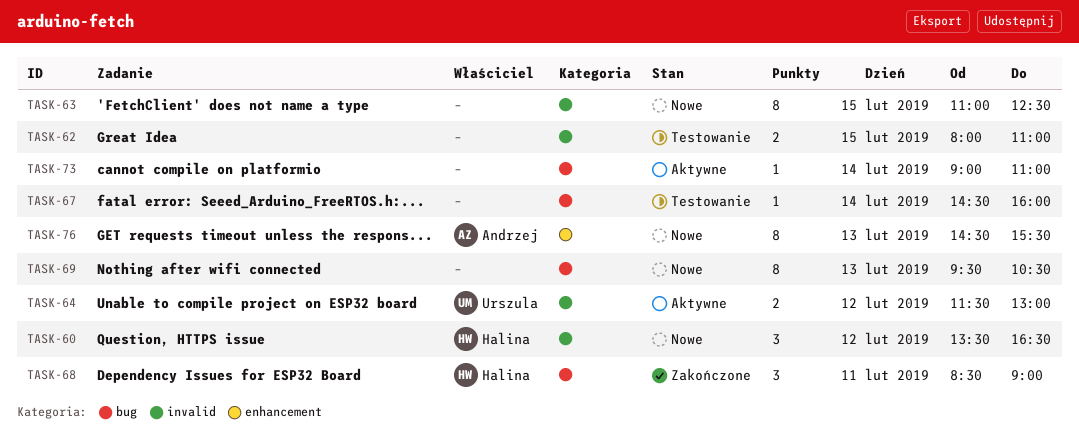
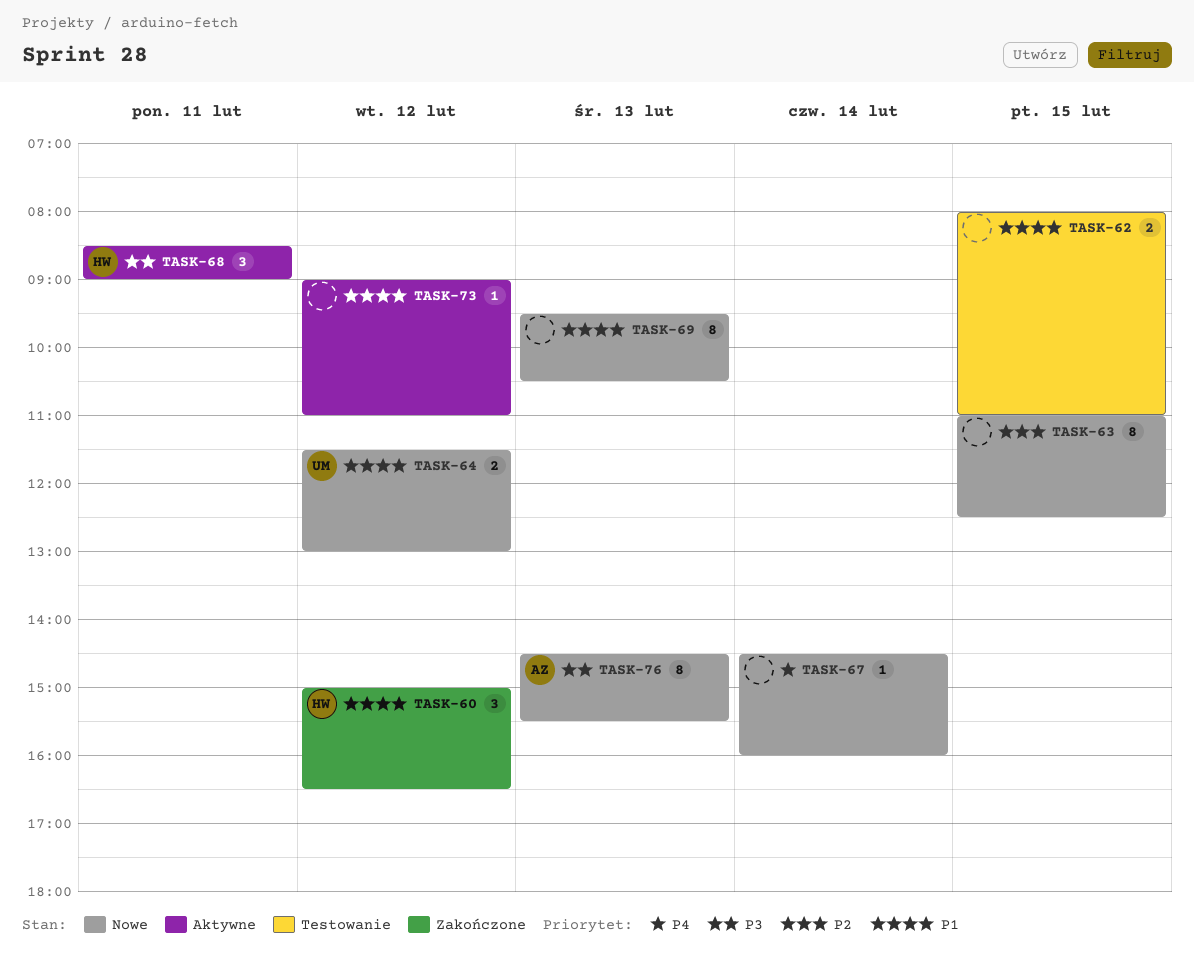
TASK-60, status: Nowe -> Zakończone
TASK-60, begins: 13:30 -> 15:00
TASK-64, status: Aktywne -> Nowe
TASK-67, status: Testowanie -> Nowe
TASK-68, status: Zakończone -> Aktywne
TASK-73, day: Feb 14 -> Feb 12

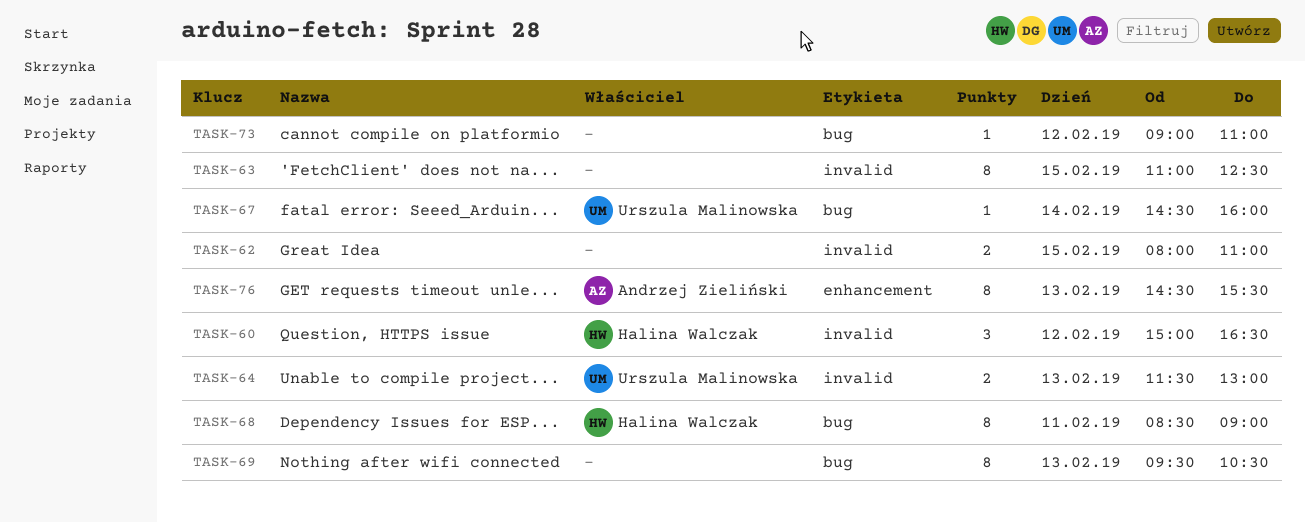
TASK-64, day: Feb 12 -> Feb 13
TASK-67, owner: none -> Urszula Malinowska
TASK-68, estimate: 3 -> 8

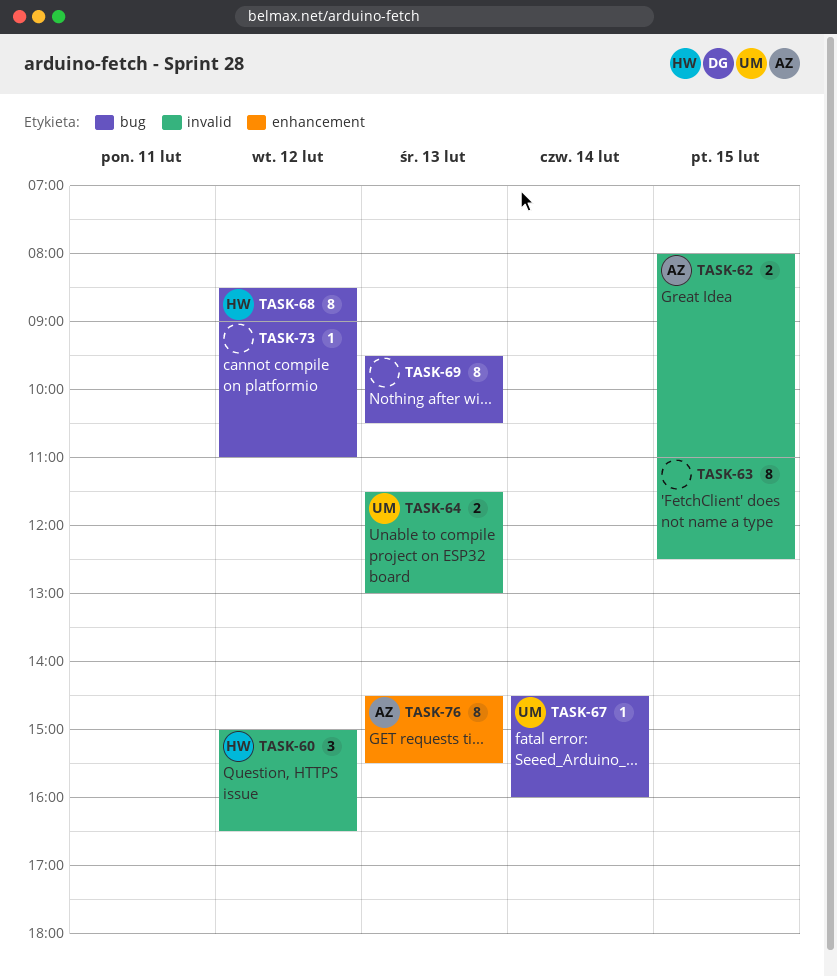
TASK-62, owner: none -> Andrzej Zieliński
TASK-68, day: Feb 11 -> Feb 12

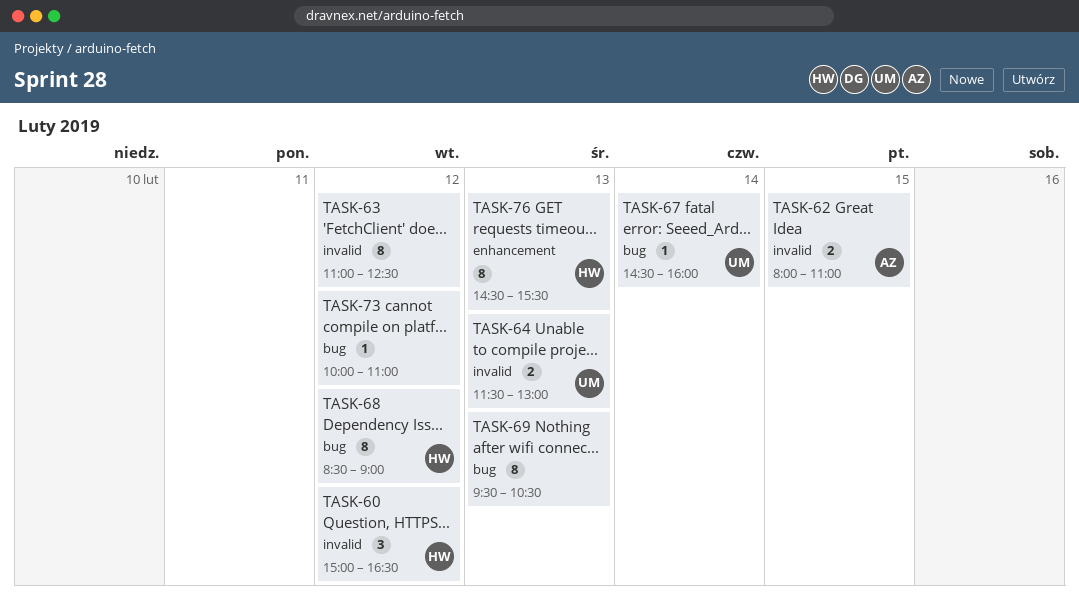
TASK-63, day: Feb 15 -> Feb 12
TASK-73, begins: 09:00 -> 10:00
TASK-76, owner: AZ -> HW

